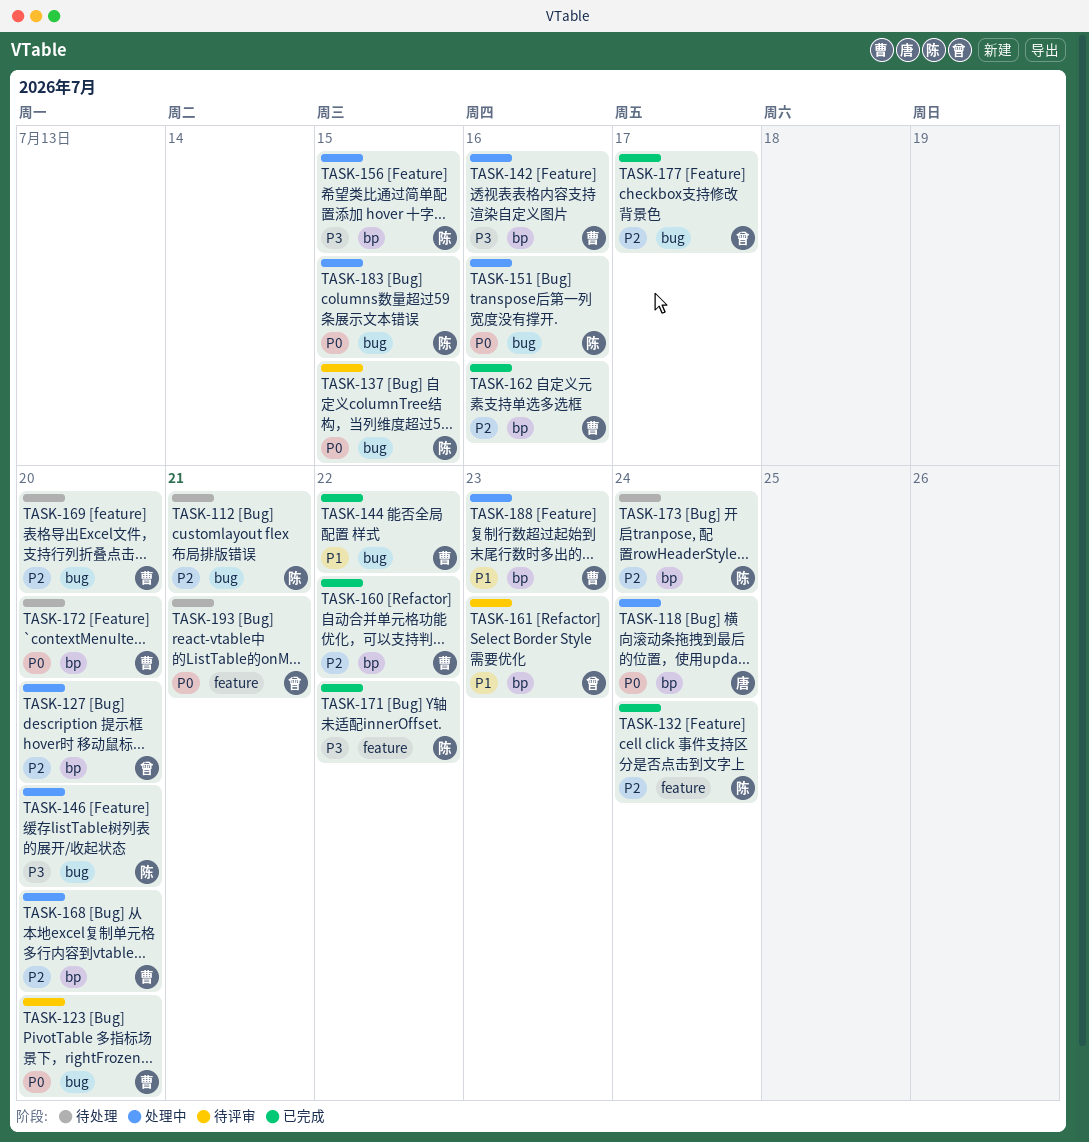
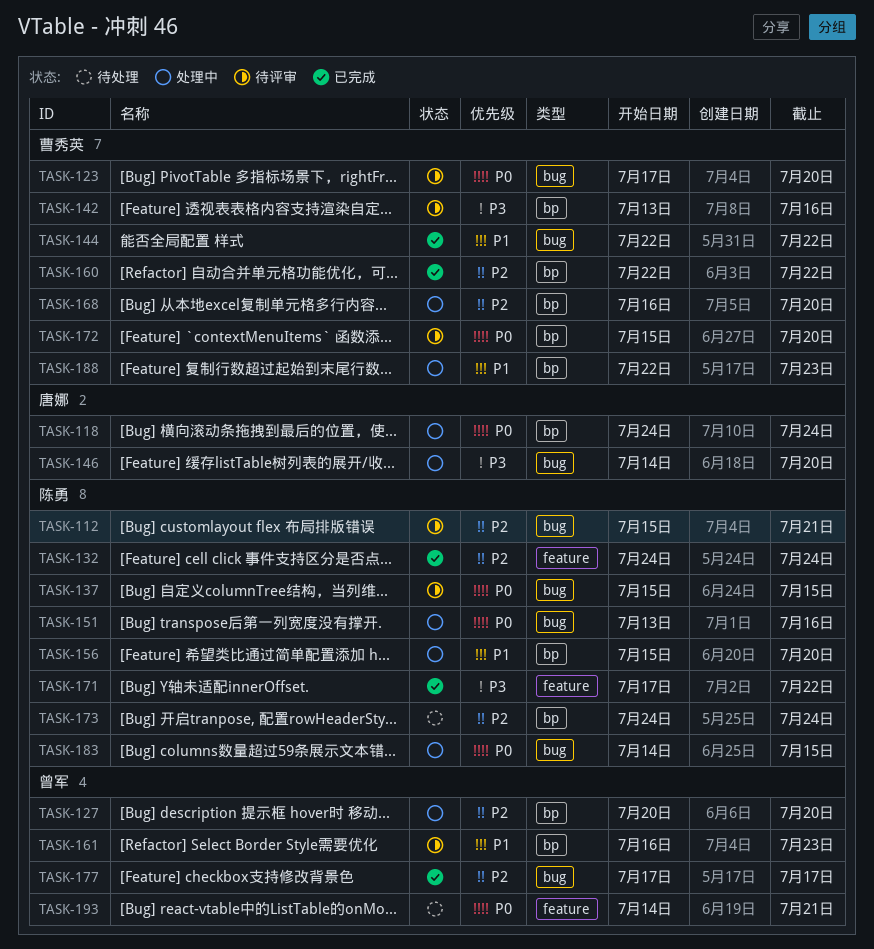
TASK-112, status: 待处理 -> 待评审
TASK-142, status: 处理中 -> 待评审
TASK-146, owner: 陈勇 -> 唐娜
TASK-156, priority: P3 -> P1
TASK-156, due: Jul 15 -> Jul 20
TASK-162: present -> none
TASK-169: present -> none
TASK-172, status: 待处理 -> 待评审

